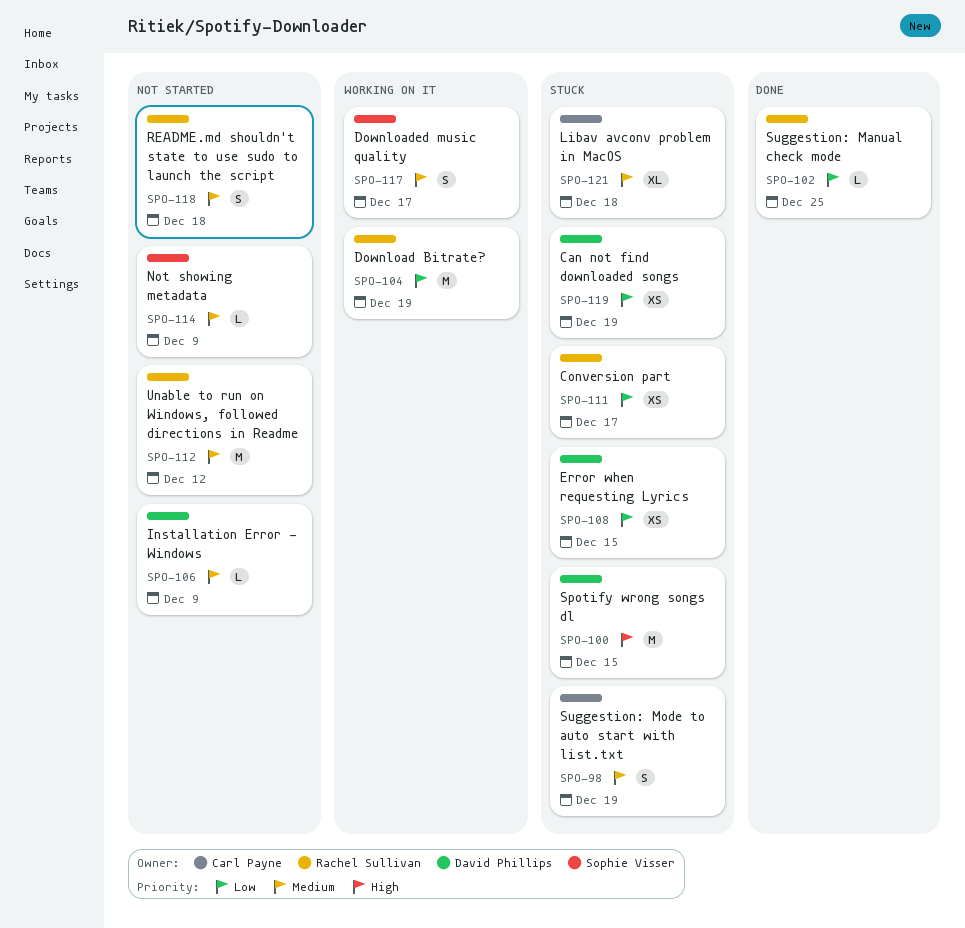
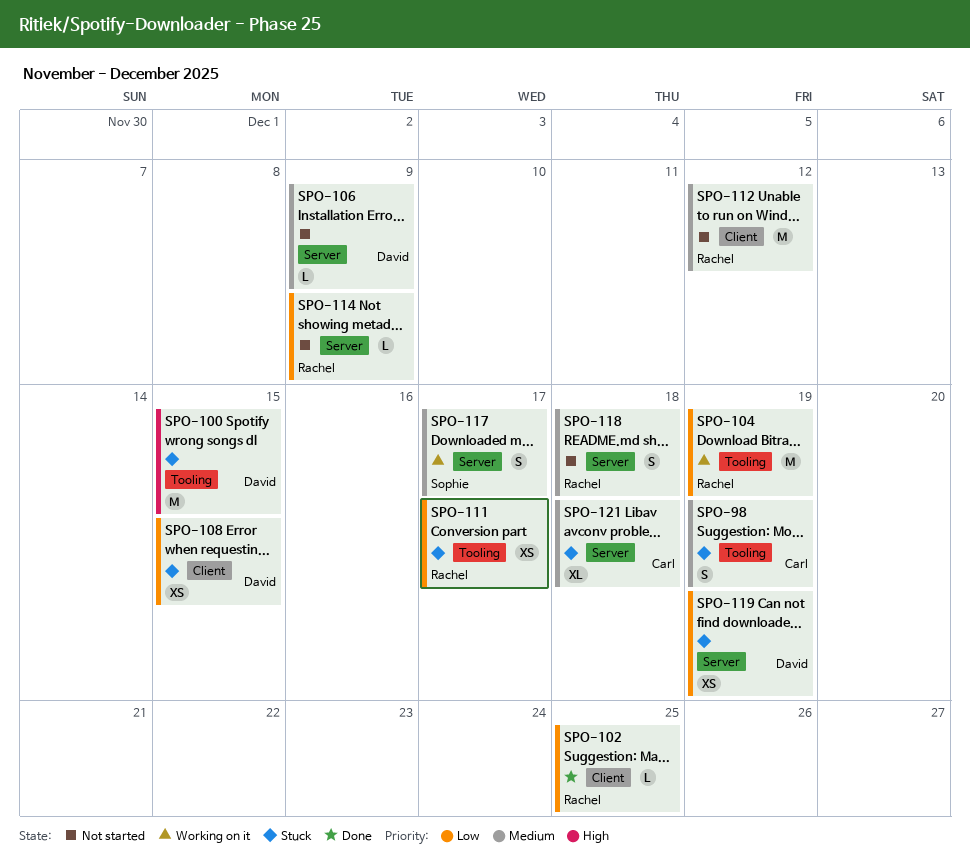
SPO-114, owner: Sophie Visser -> Rachel Sullivan
SPO-114, priority: Medium -> Low

